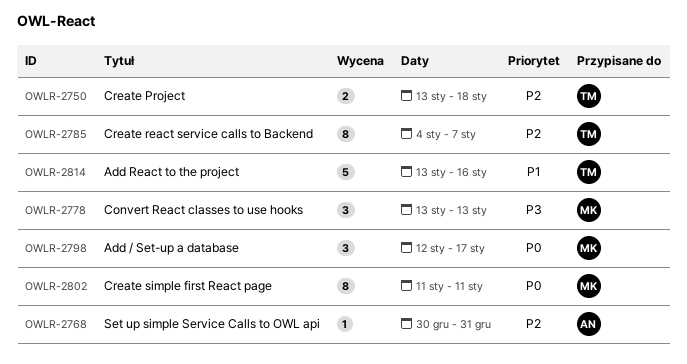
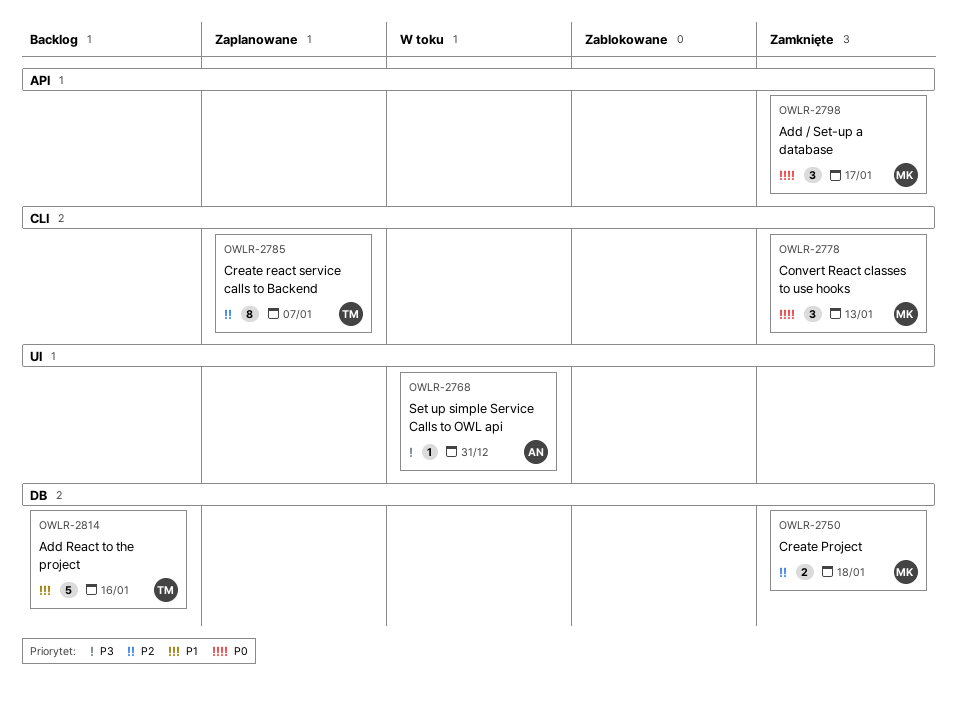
OWLR-2750, owner: TM -> MK
OWLR-2768, priority: P2 -> P3
OWLR-2778, priority: P3 -> P0
OWLR-2802: present -> none

